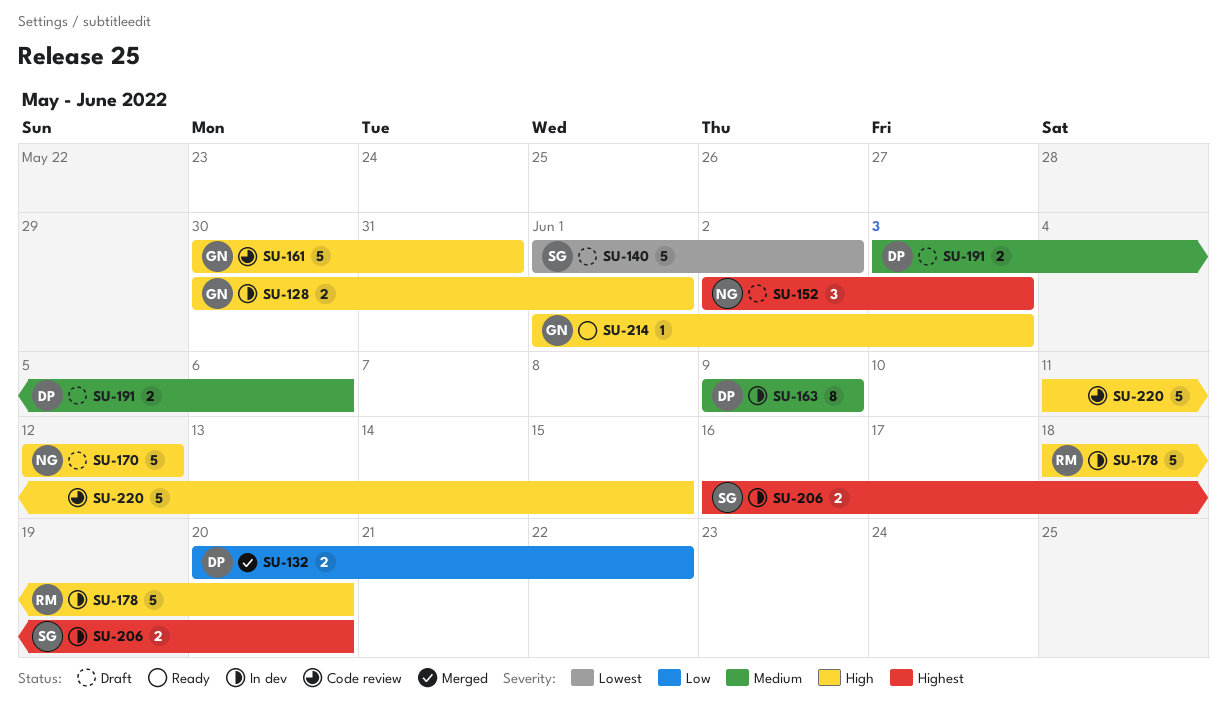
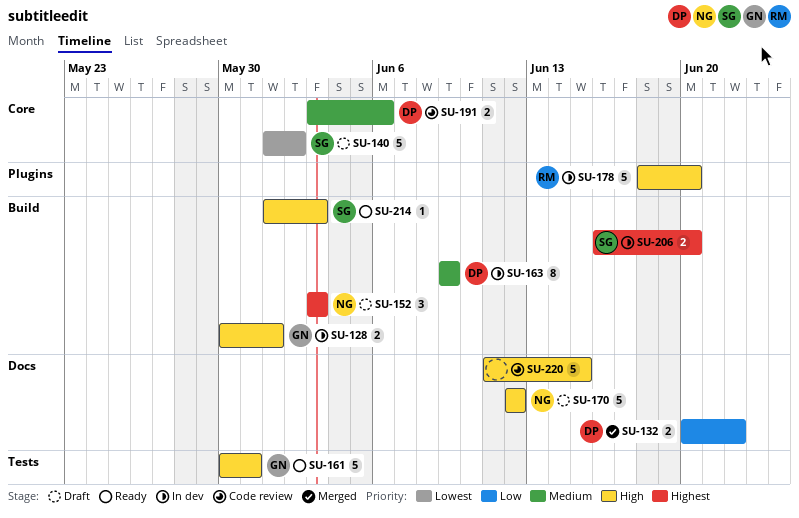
SU-152, start: Jun 2 -> Jun 3
SU-161, status: Code review -> Ready
SU-191, status: Draft -> Code review
SU-214, owner: GN -> SG

